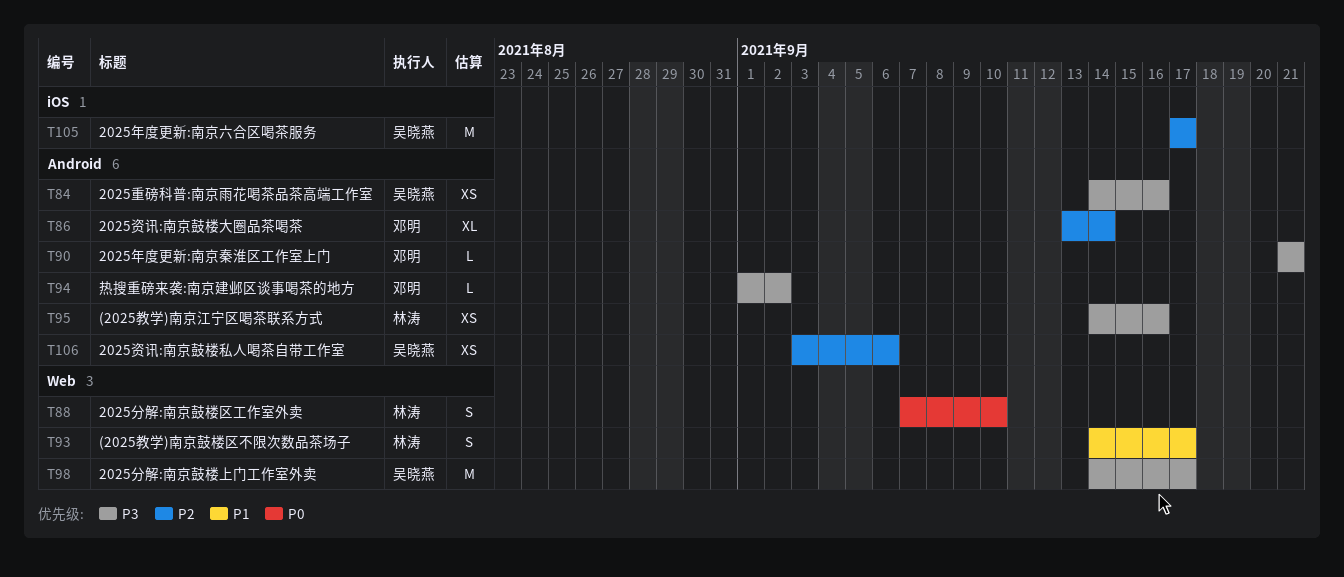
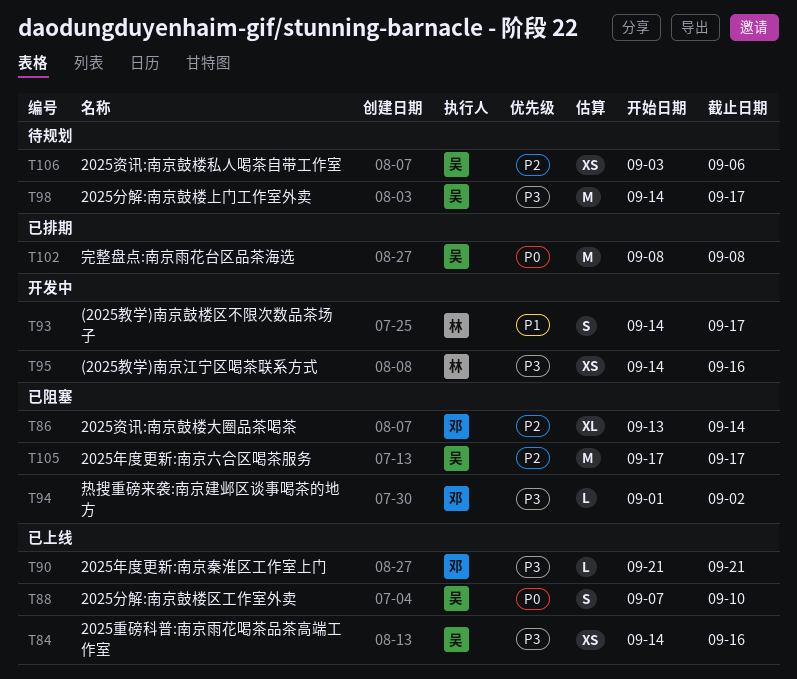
T88, owner: 林涛 -> 吴晓燕
T102: none -> present

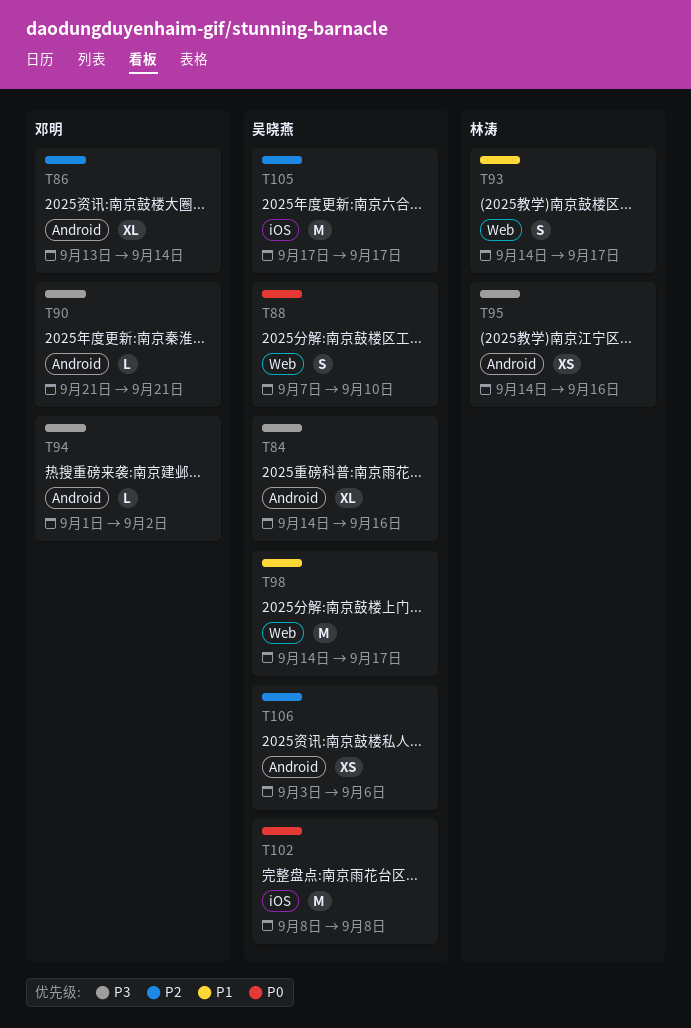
T84, estimate: XS -> XL
T98, priority: P3 -> P1

